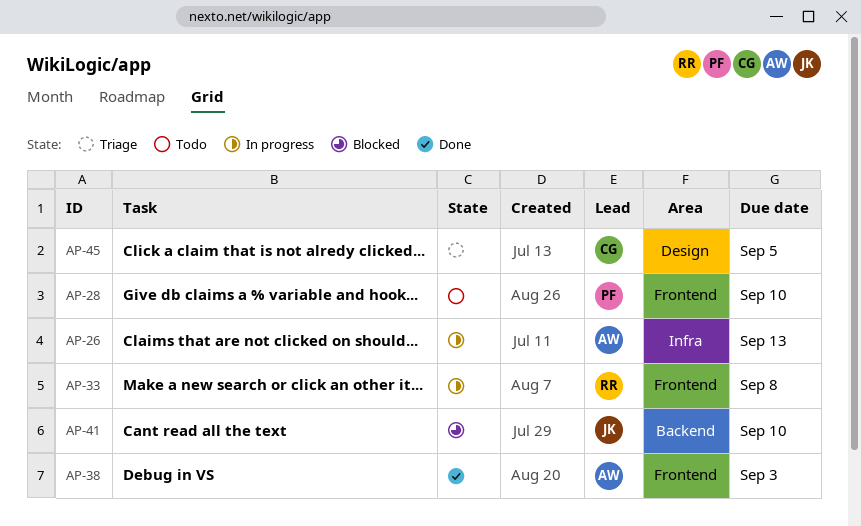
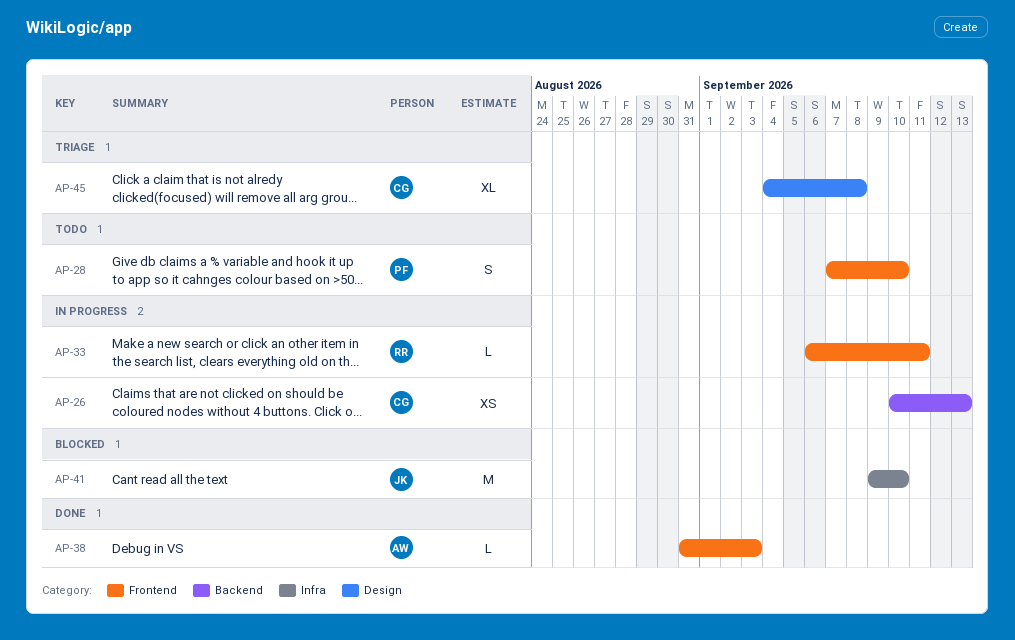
AP-26, owner: AW -> CG
AP-26, label: Infra -> Backend
AP-33, due: Sep 8 -> Sep 11
AP-41, label: Backend -> Infra
AP-45, due: Sep 5 -> Sep 8

